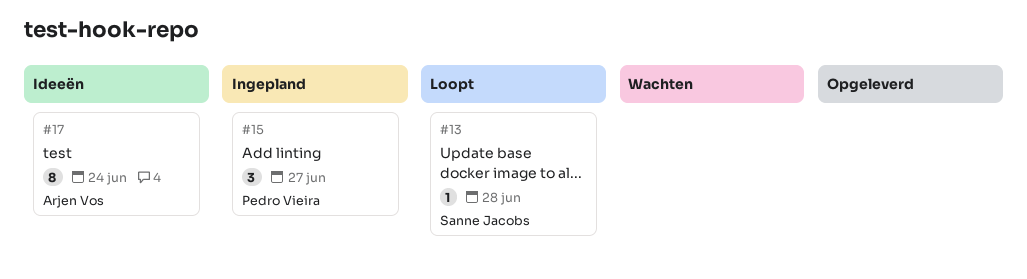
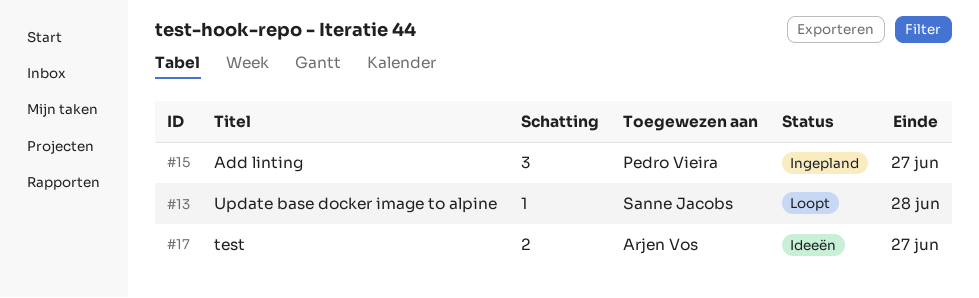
#17, estimate: 8 -> 2
#17, due: Jun 24 -> Jun 27

